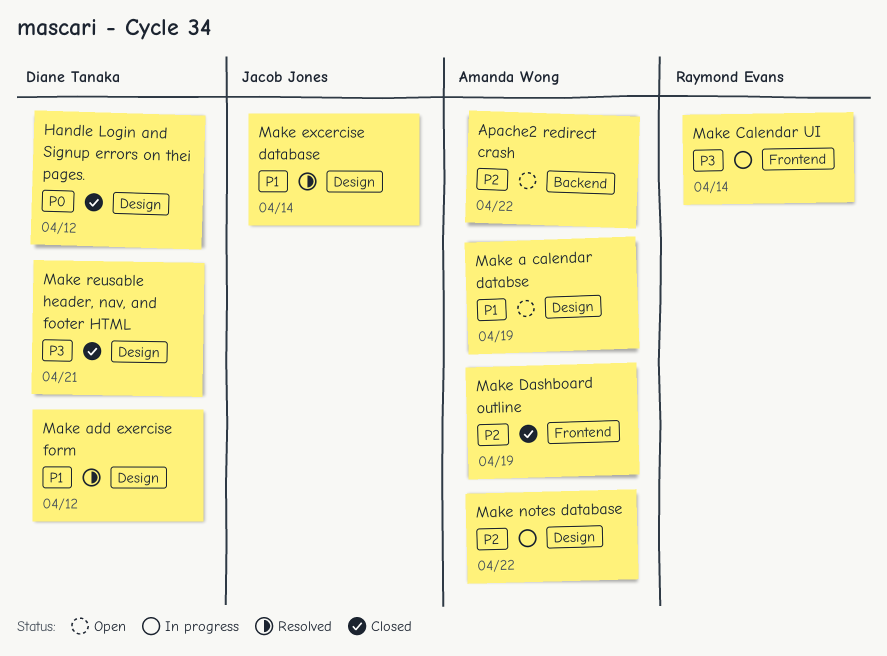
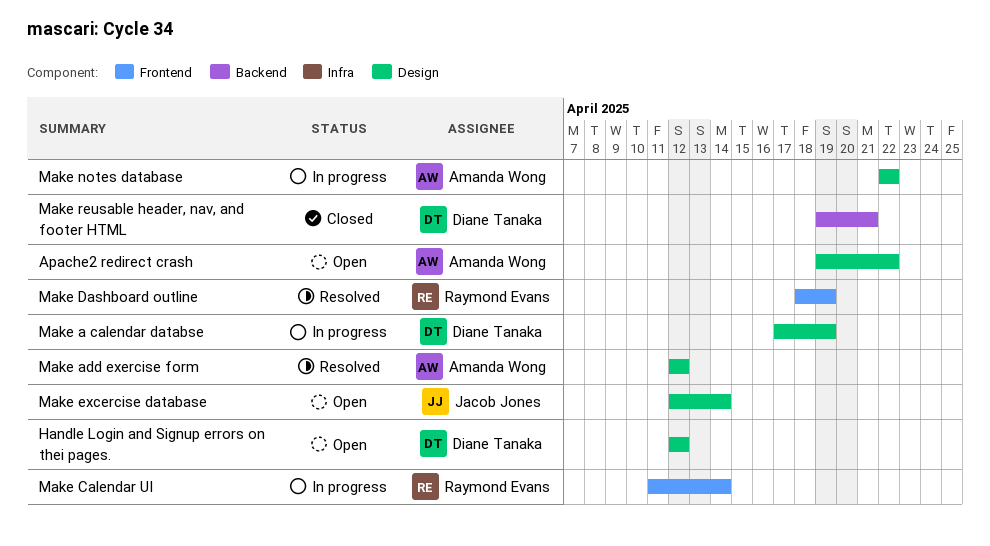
Apache2 redirect crash, label: Backend -> Design
Handle Login and Signup errors on thei pages., status: Closed -> Open
Make a calendar databse, status: Open -> In progress
Make a calendar databse, owner: Amanda Wong -> Diane Tanaka
Make add exercise form, owner: Diane Tanaka -> Amanda Wong
Make Dashboard outline, status: Closed -> Resolved
Make Dashboard outline, owner: Amanda Wong -> Raymond Evans
Make excercise database, status: Resolved -> Open
Make reusable header, nav, and footer HTML, label: Design -> Backend

